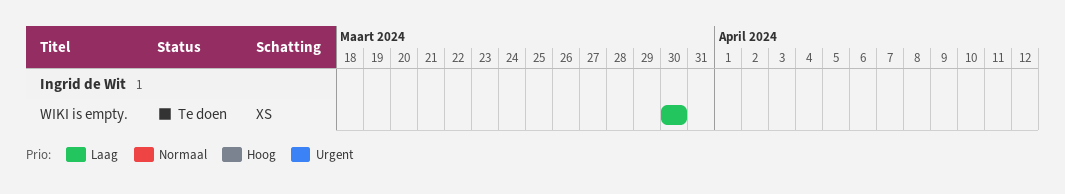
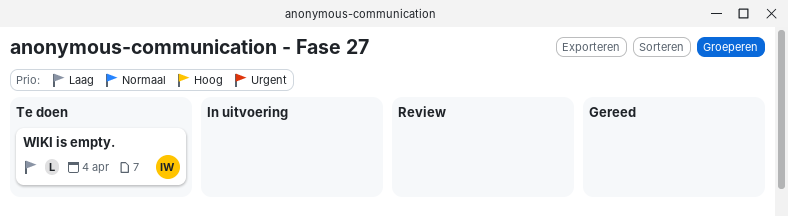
WIKI is empty., estimate: XS -> L
WIKI is empty., due: Mar 30 -> Apr 4

